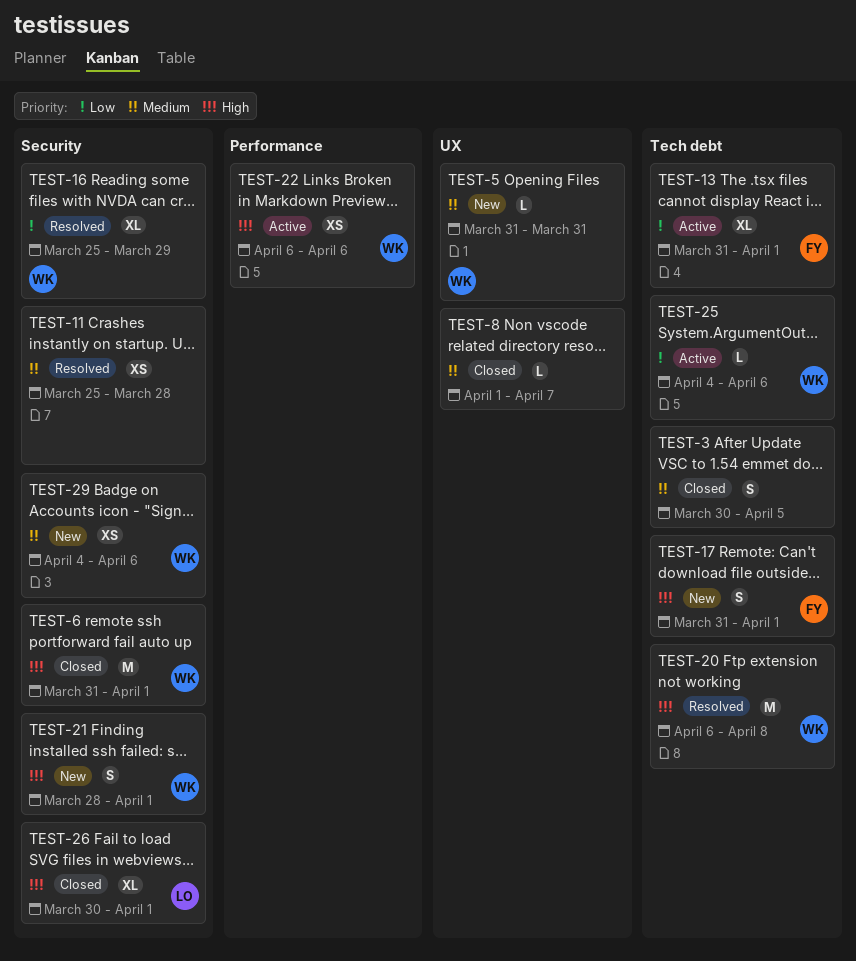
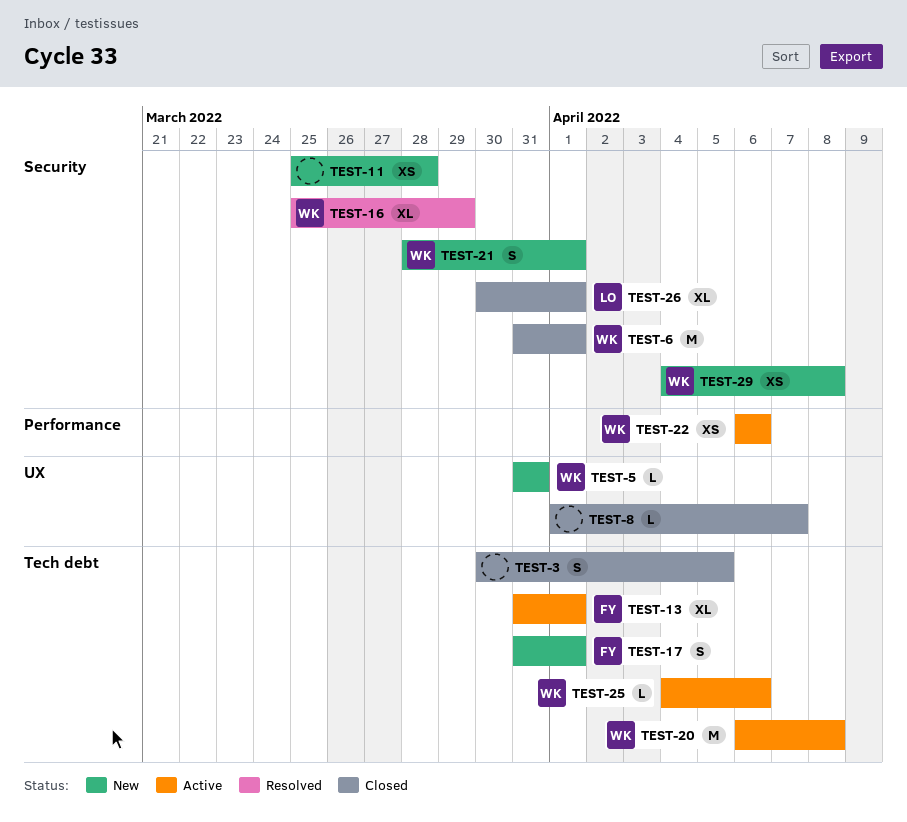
TEST-11, status: Resolved -> New
TEST-20, status: Resolved -> Active
TEST-29, due: Apr 6 -> Apr 8

